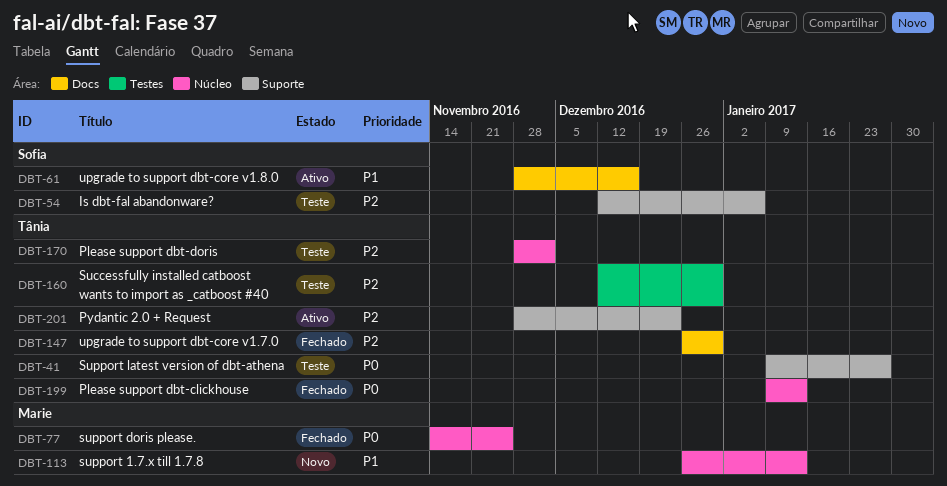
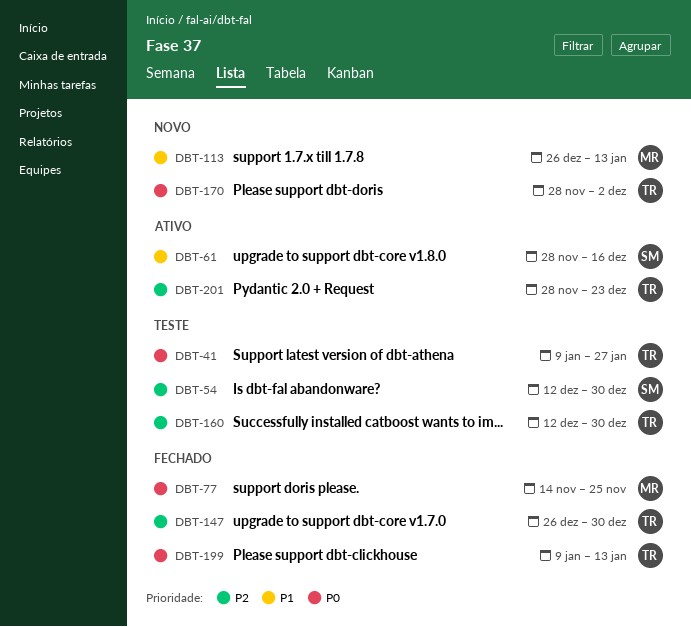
DBT-54, due: Jan 6 -> Dec 30
DBT-170, status: Teste -> Novo
DBT-170, priority: P2 -> P0

